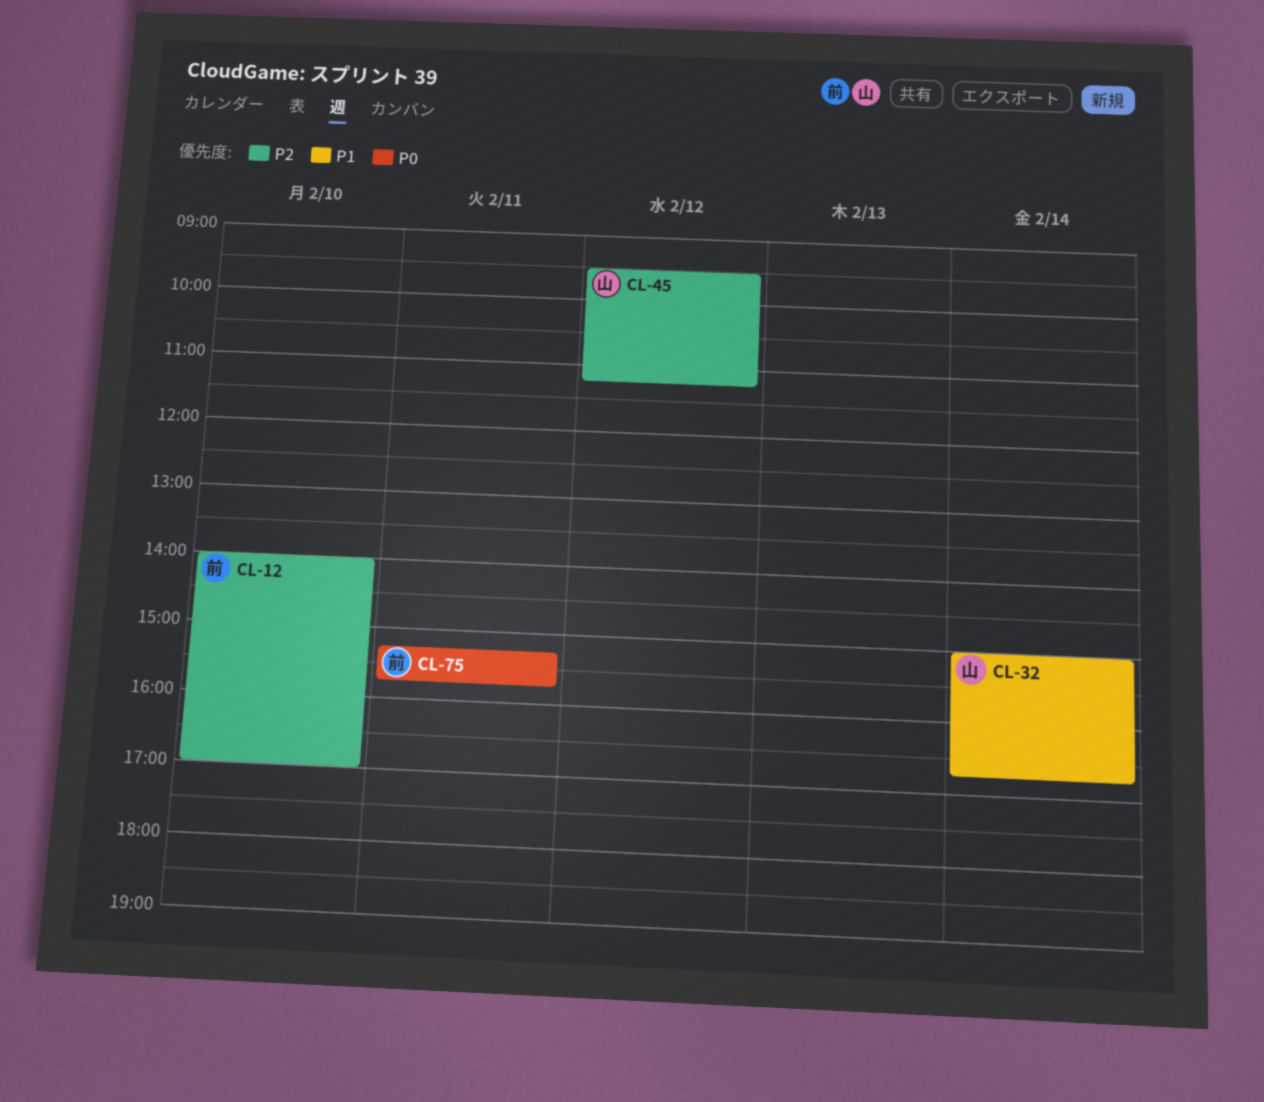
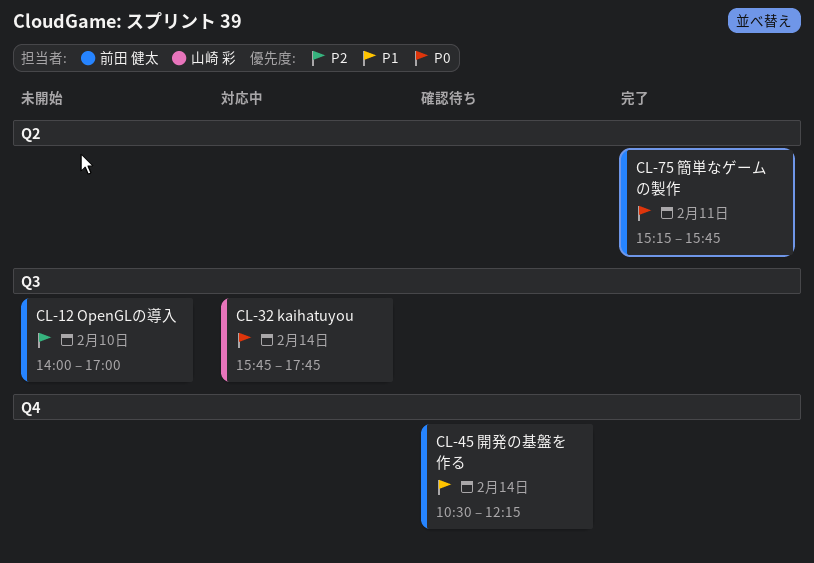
CL-32, priority: P1 -> P0
CL-32, begins: 15:00 -> 15:45
CL-32, ends: 16:45 -> 17:45
CL-45, owner: 山崎 彩 -> 前田 健太
CL-45, priority: P2 -> P1
CL-45, day: Feb 12 -> Feb 14
CL-45, begins: 09:30 -> 10:30
CL-45, ends: 11:15 -> 12:15

